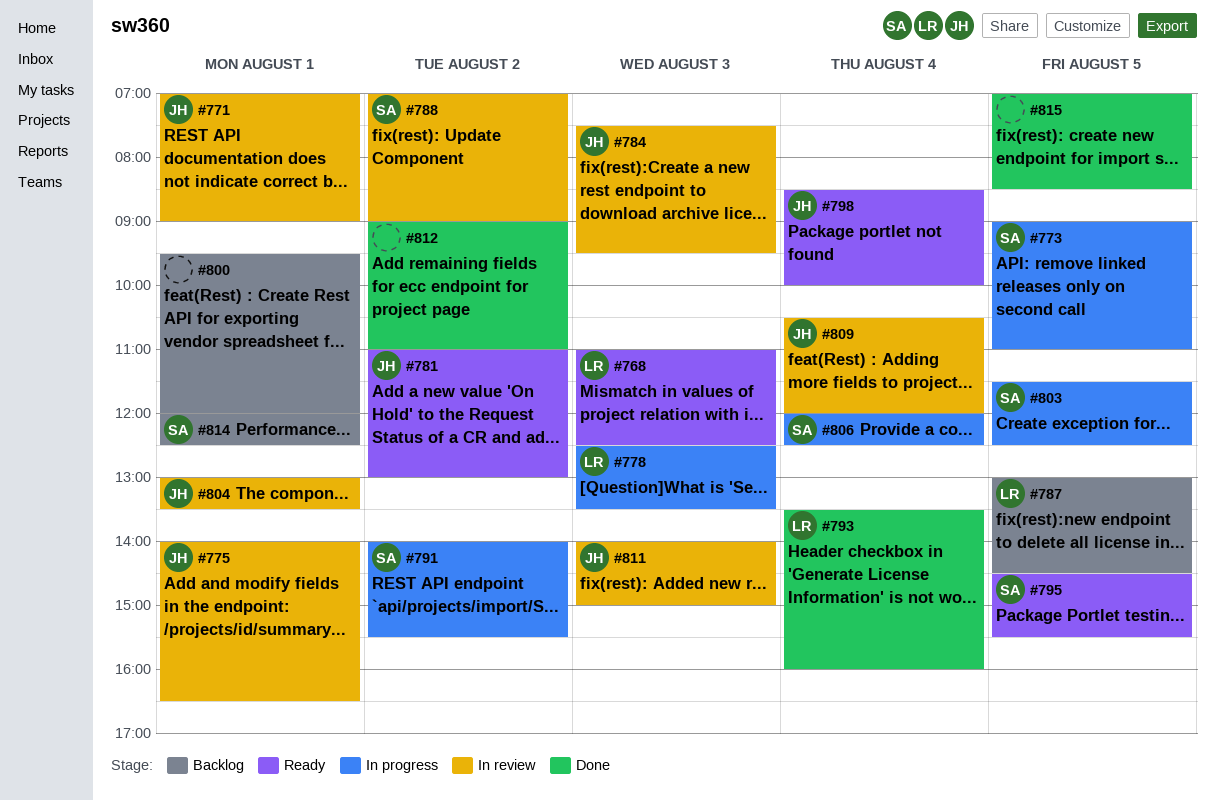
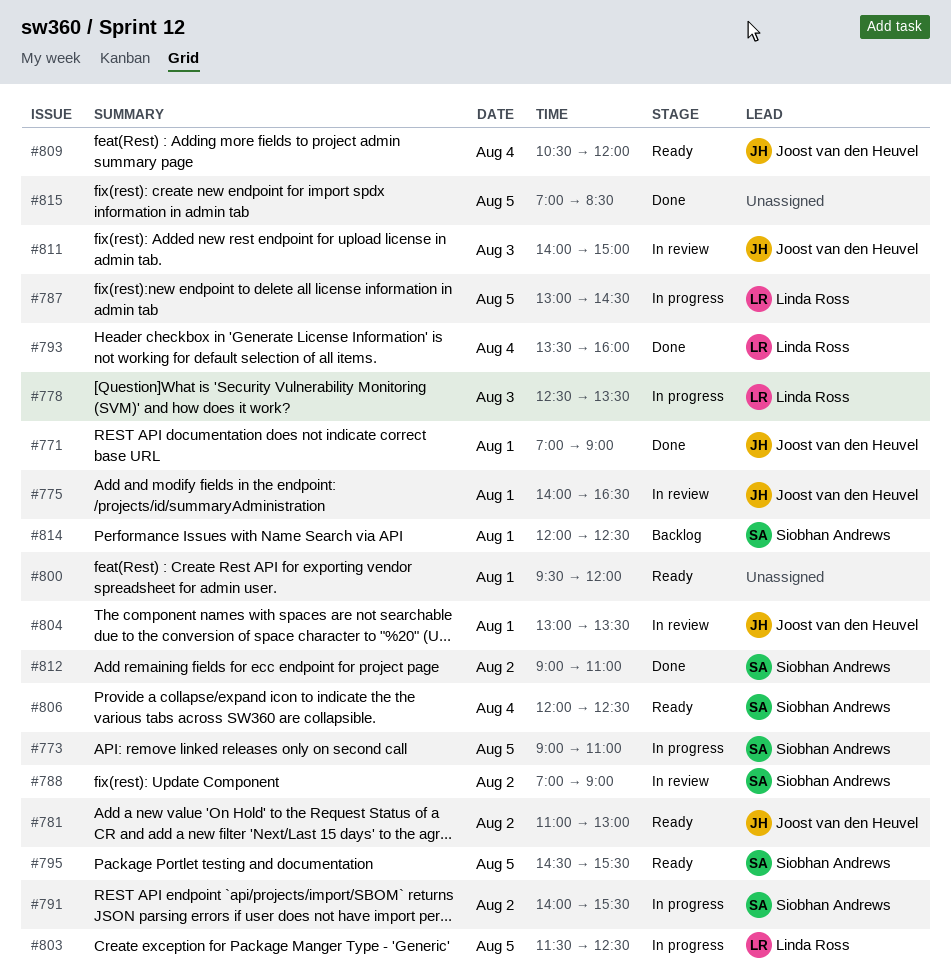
#768: present -> none
#771, status: In review -> Done
#784: present -> none
#787, status: Backlog -> In progress
#798: present -> none
#800, status: Backlog -> Ready
#803, owner: Siobhan Andrews -> Linda Ross
#806, status: In progress -> Ready
#809, status: In review -> Ready
#812, owner: none -> Siobhan Andrews

